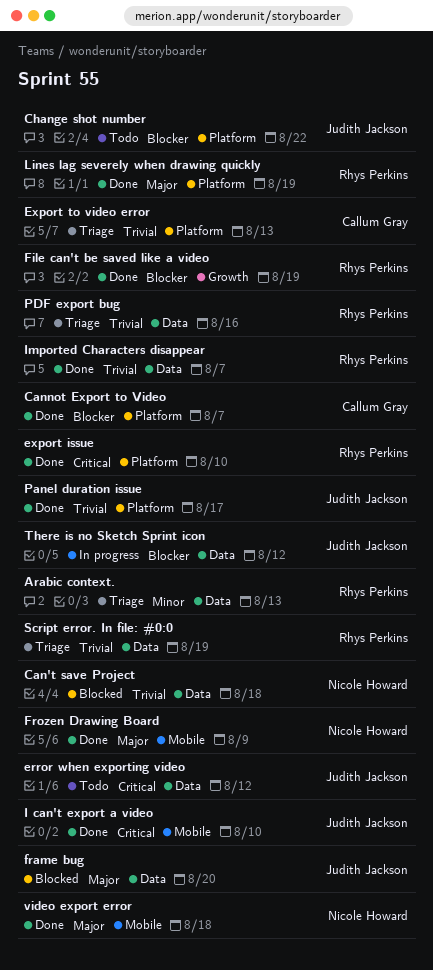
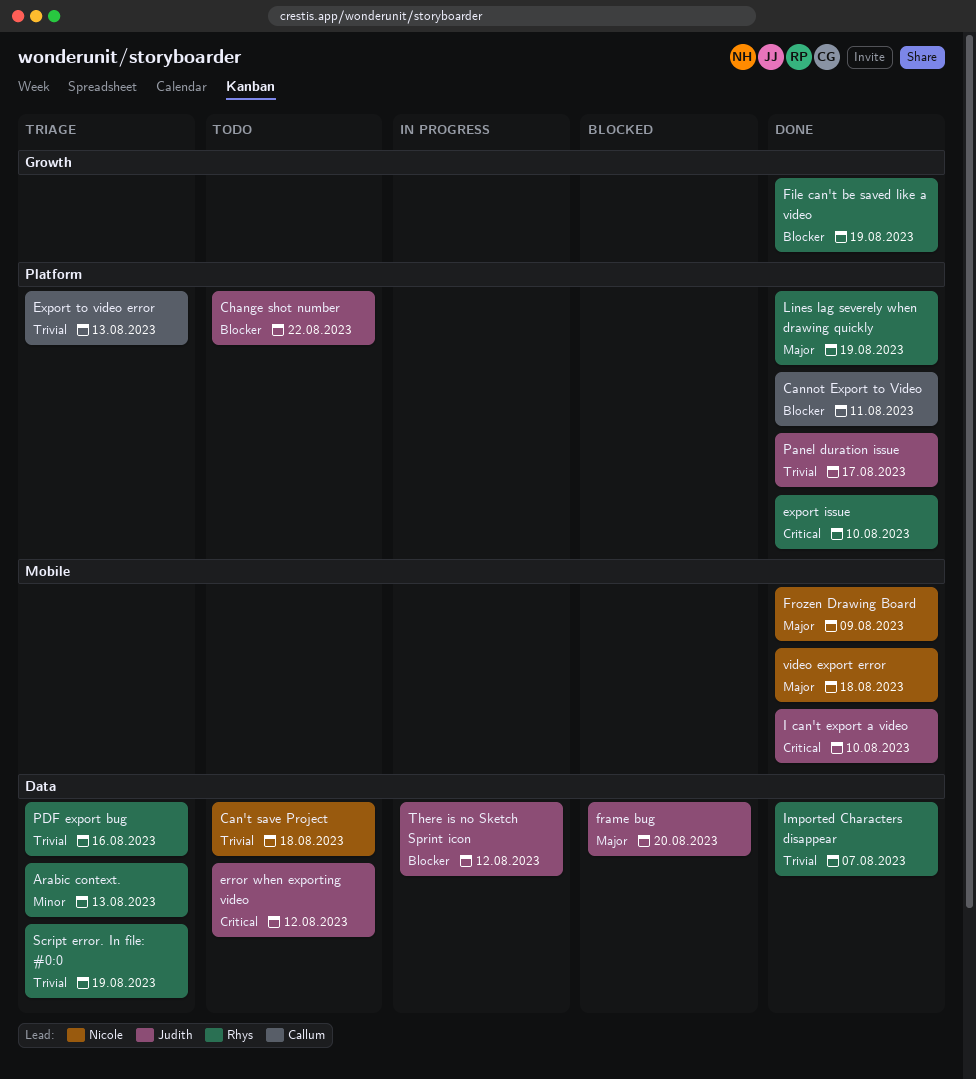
Can't save Project, status: Blocked -> Todo
Cannot Export to Video, due: Aug 7 -> Aug 11

